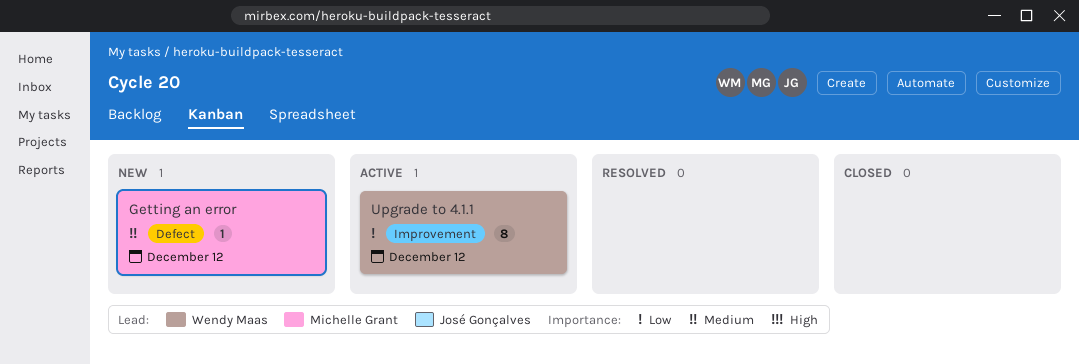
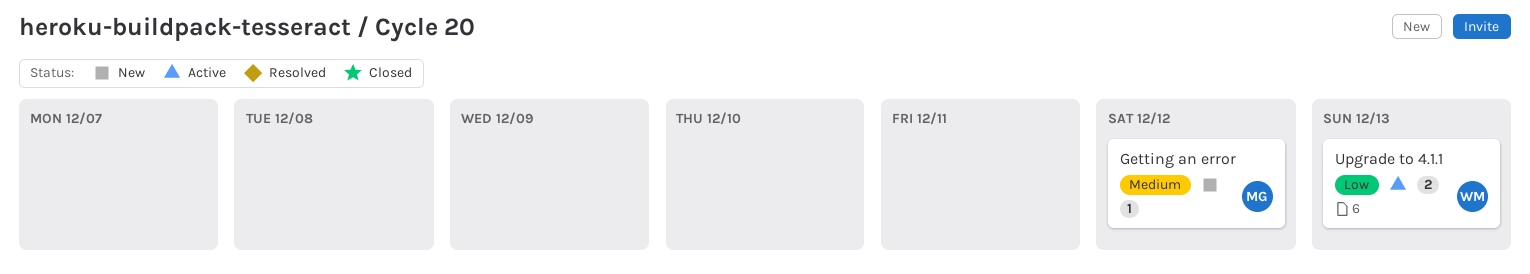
Upgrade to 4.1.1, estimate: 8 -> 2
Upgrade to 4.1.1, due: Dec 12 -> Dec 13

